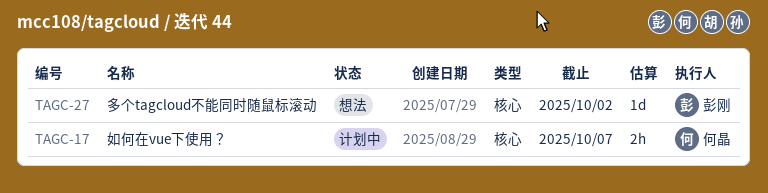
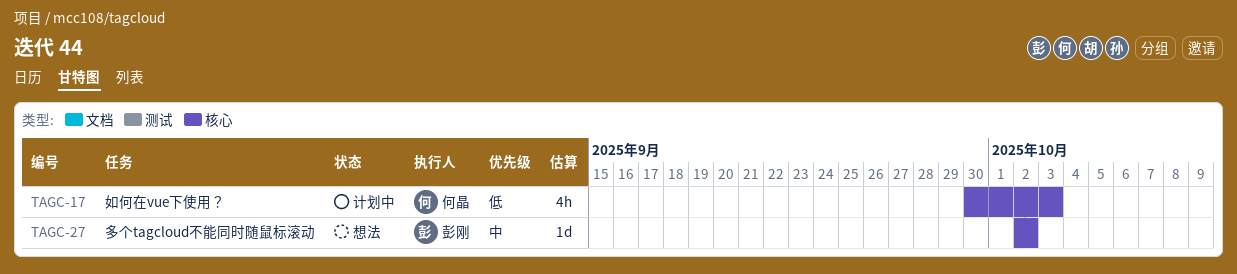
TAGC-17, estimate: 2h -> 4h
TAGC-17, due: Oct 7 -> Oct 3

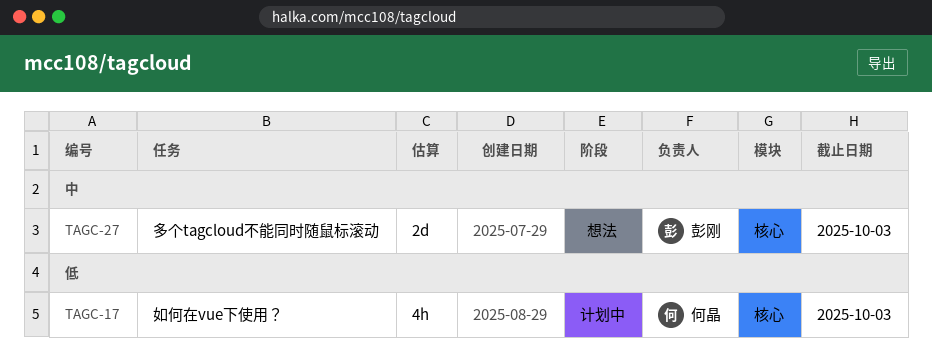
TAGC-27, estimate: 1d -> 2d
TAGC-27, due: Oct 2 -> Oct 3

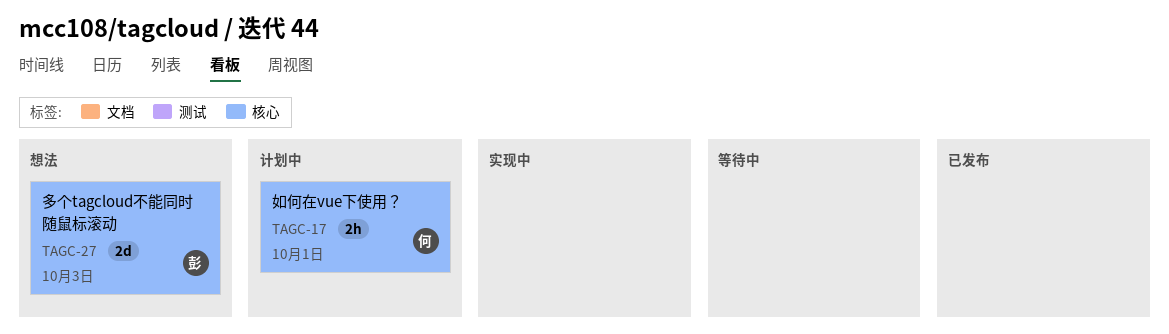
TAGC-17, estimate: 4h -> 2h
TAGC-17, due: Oct 3 -> Oct 1

